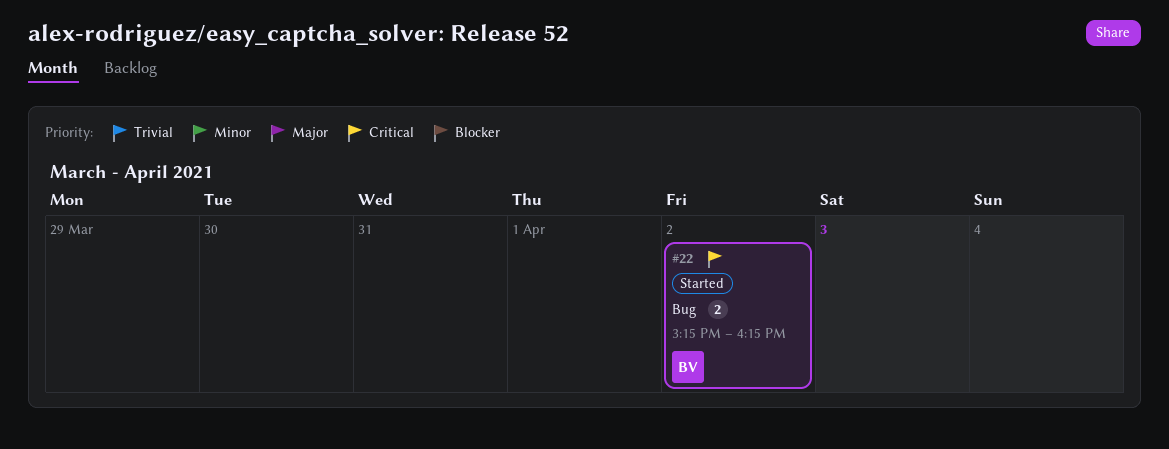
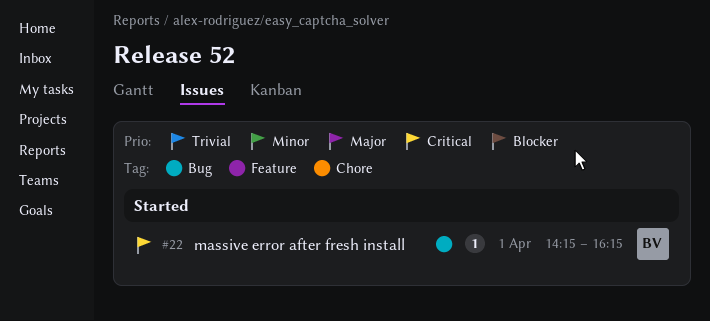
#22, estimate: 2 -> 1
#22, day: Apr 2 -> Apr 1
#22, begins: 15:15 -> 14:15

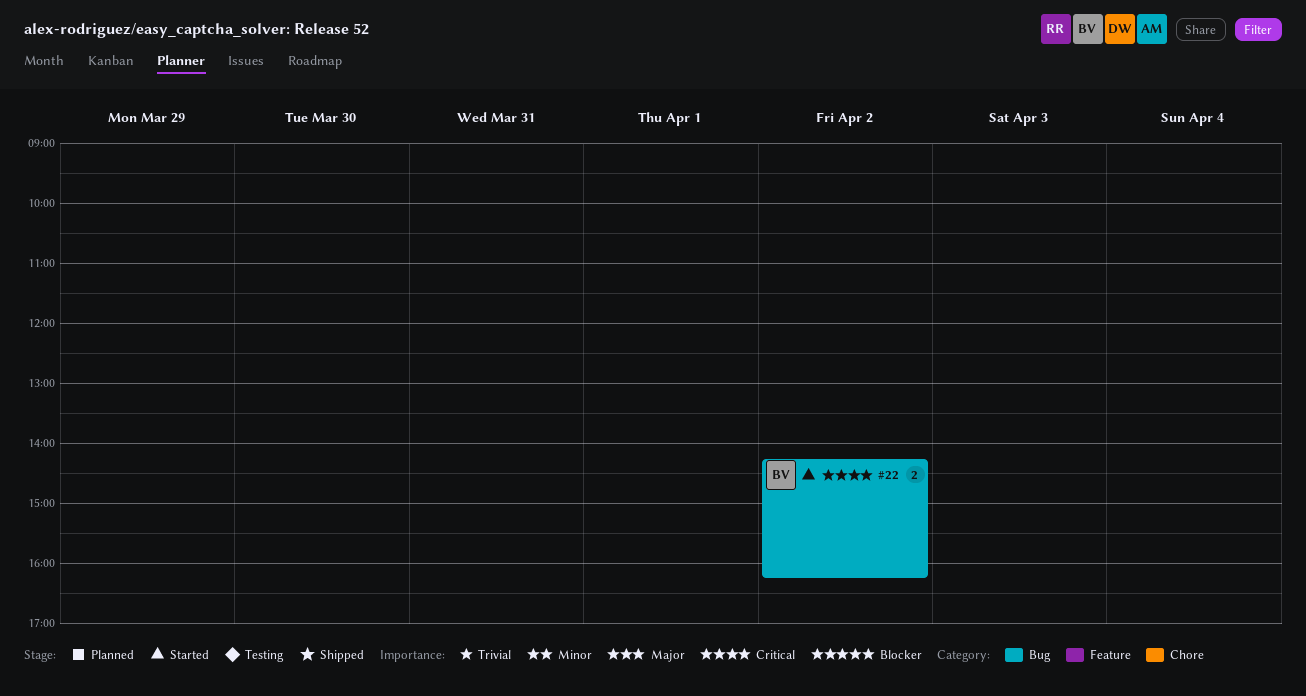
#22, estimate: 1 -> 2
#22, day: Apr 1 -> Apr 2

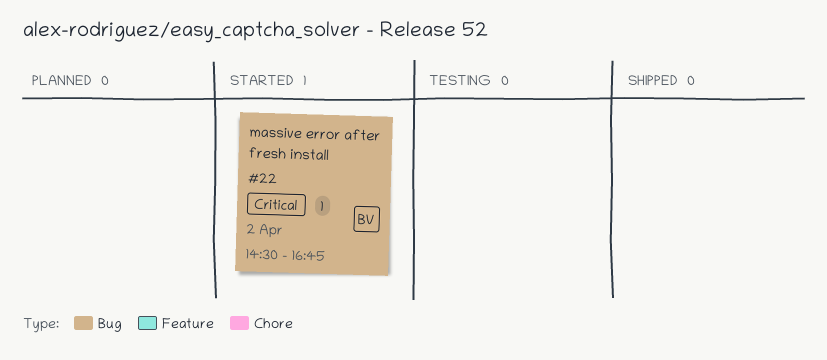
#22, estimate: 2 -> 1
#22, begins: 14:15 -> 14:30
#22, ends: 16:15 -> 16:45

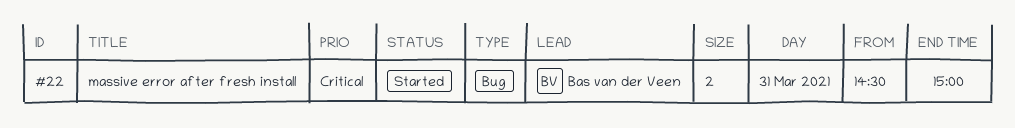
#22, estimate: 1 -> 2
#22, day: Apr 2 -> Mar 31
#22, ends: 16:45 -> 15:00

